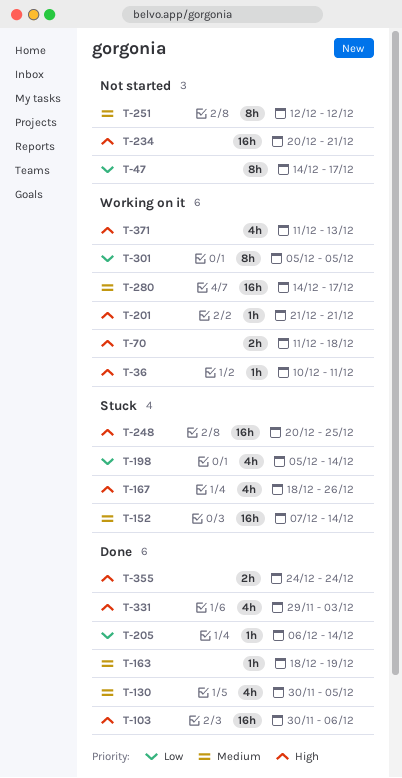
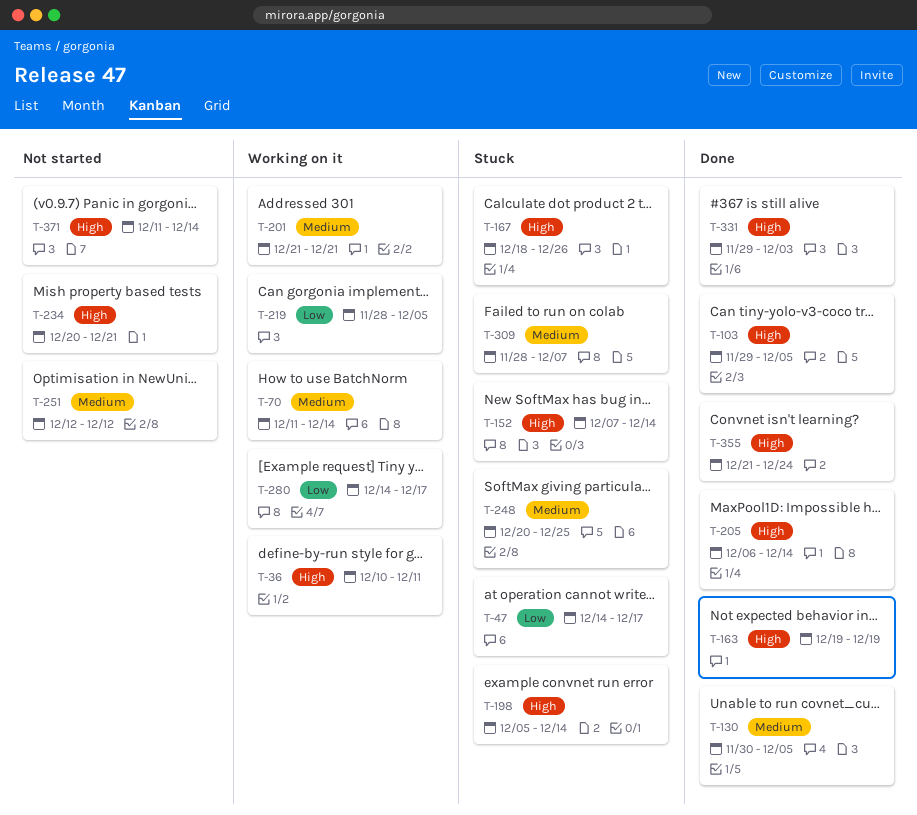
T-47, status: Not started -> Stuck
T-70, priority: High -> Medium
T-70, due: Dec 18 -> Dec 14
T-103, start: Nov 30 -> Nov 29
T-103, due: Dec 6 -> Dec 5
T-152, priority: Medium -> High
T-163, priority: Medium -> High
T-163, start: Dec 18 -> Dec 19
T-198, priority: Low -> High
T-201, priority: High -> Medium
T-205, priority: Low -> High
T-219: none -> present
T-248, priority: High -> Medium
T-280, priority: Medium -> Low
T-301: present -> none
T-309: none -> present
T-355, start: Dec 24 -> Dec 21
T-371, status: Working on it -> Not started
T-371, due: Dec 13 -> Dec 14

